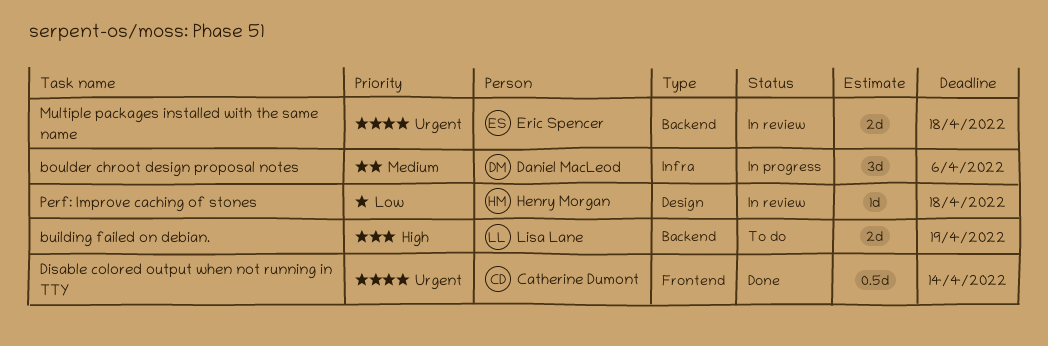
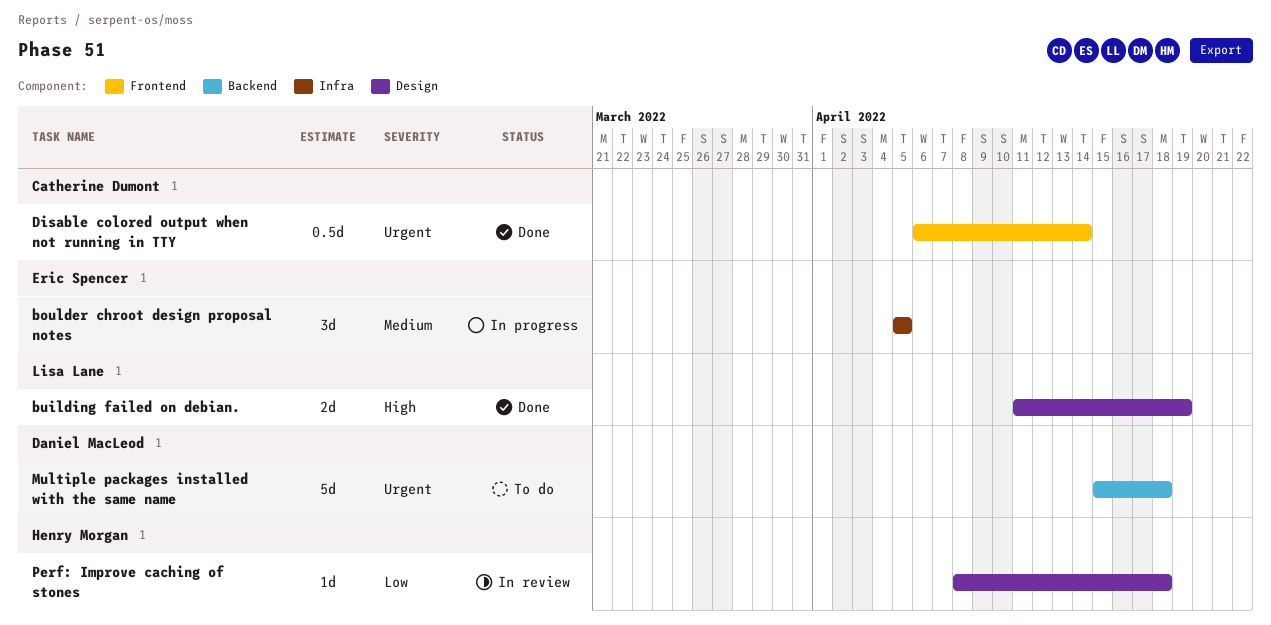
boulder chroot design proposal notes, owner: Daniel MacLeod -> Eric Spencer
boulder chroot design proposal notes, due: Apr 6 -> Apr 5
building failed on debian., status: To do -> Done
building failed on debian., label: Backend -> Design
Multiple packages installed with the same name, status: In review -> To do
Multiple packages installed with the same name, owner: Eric Spencer -> Daniel MacLeod
Multiple packages installed with the same name, estimate: 2d -> 5d

